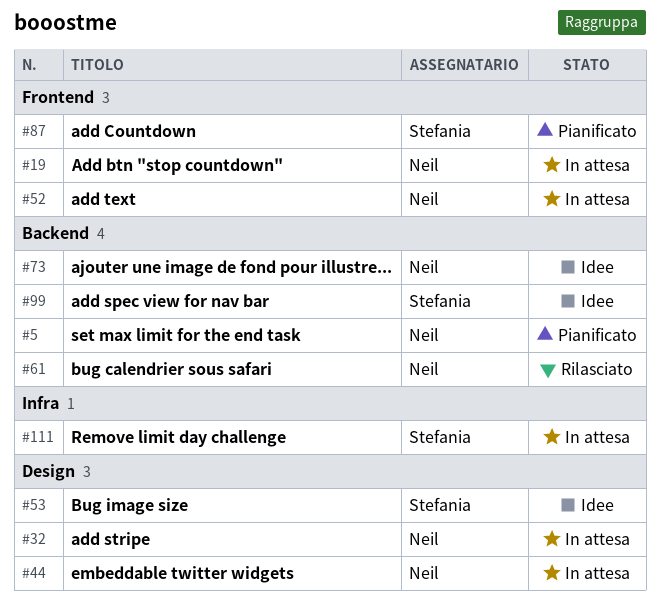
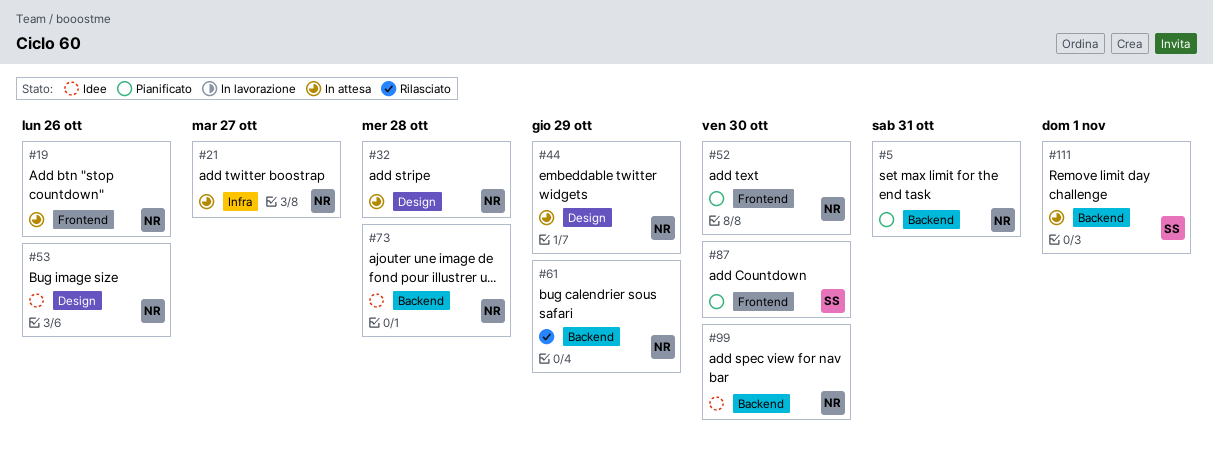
#21: none -> present
#52, status: In attesa -> Pianificato
#53, owner: Stefania -> Neil
#99, owner: Stefania -> Neil
#111, label: Infra -> Backend

